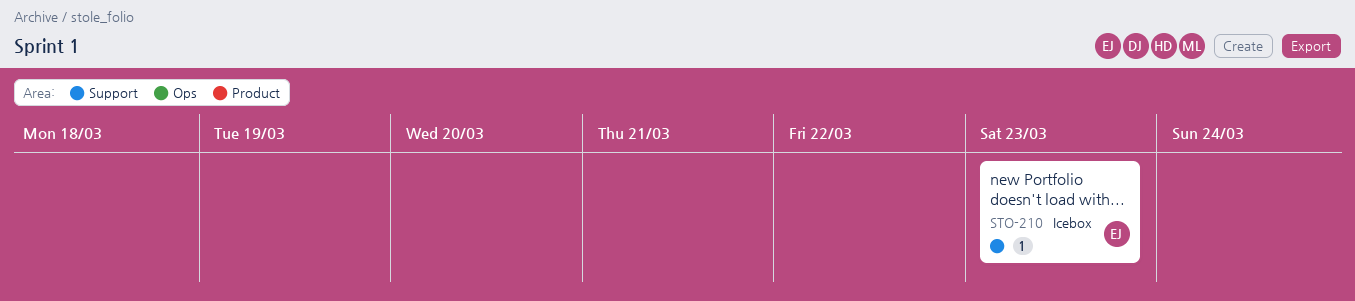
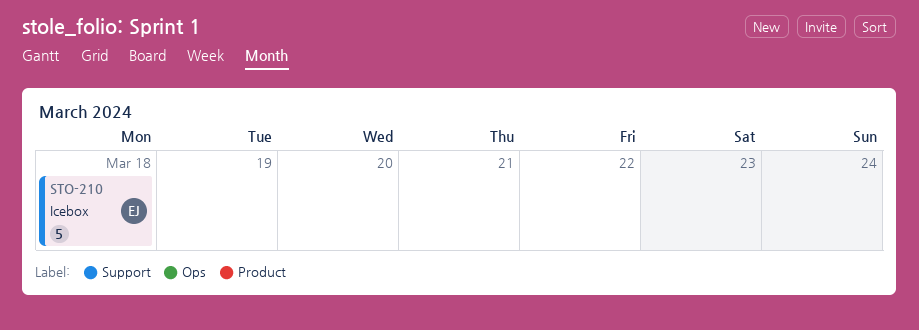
STO-210, estimate: 1 -> 5
STO-210, due: Mar 23 -> Mar 18

